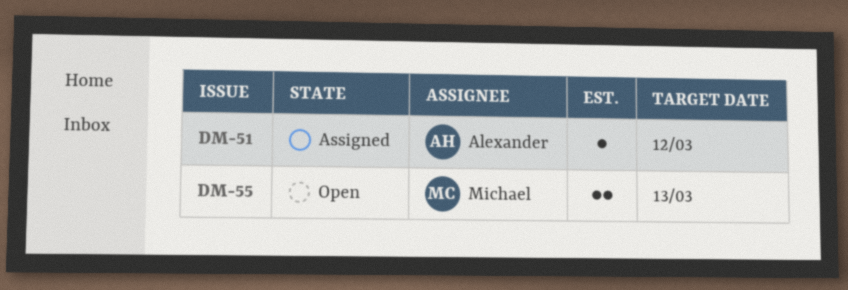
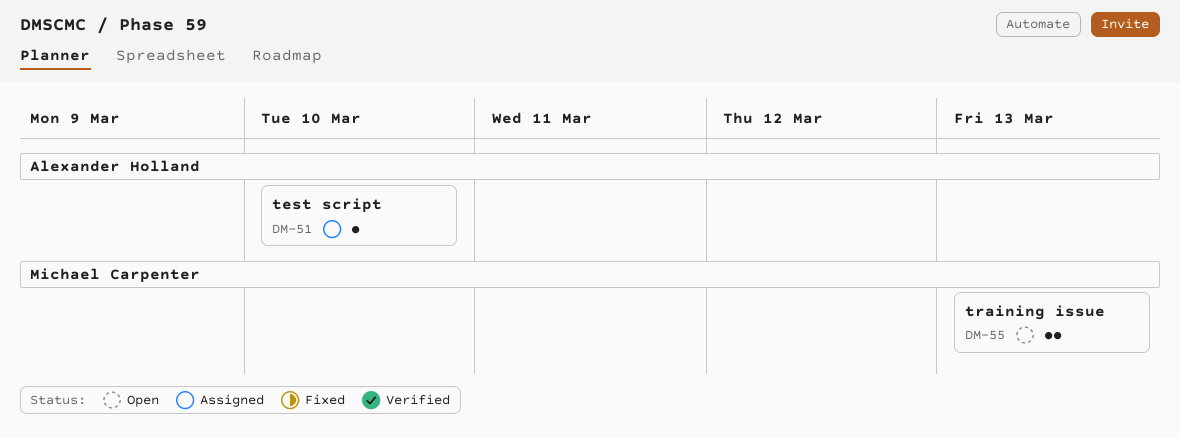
DM-51, due: Mar 12 -> Mar 10

